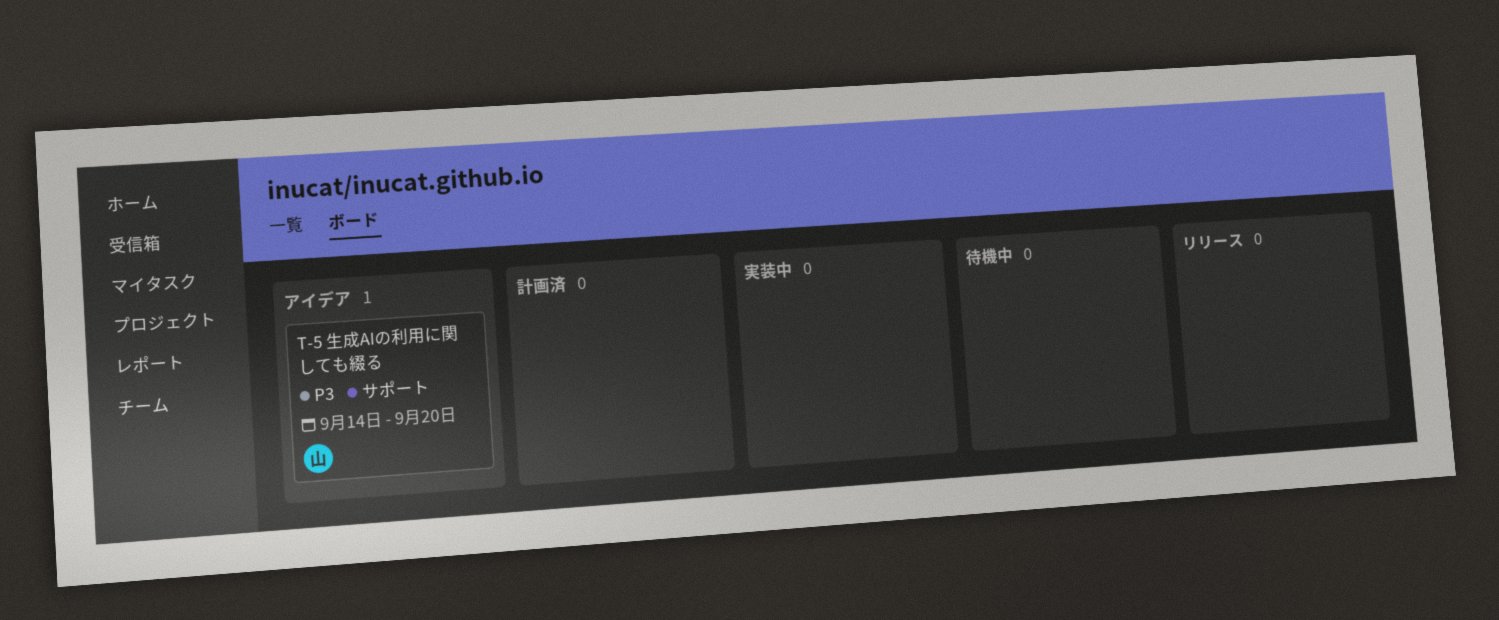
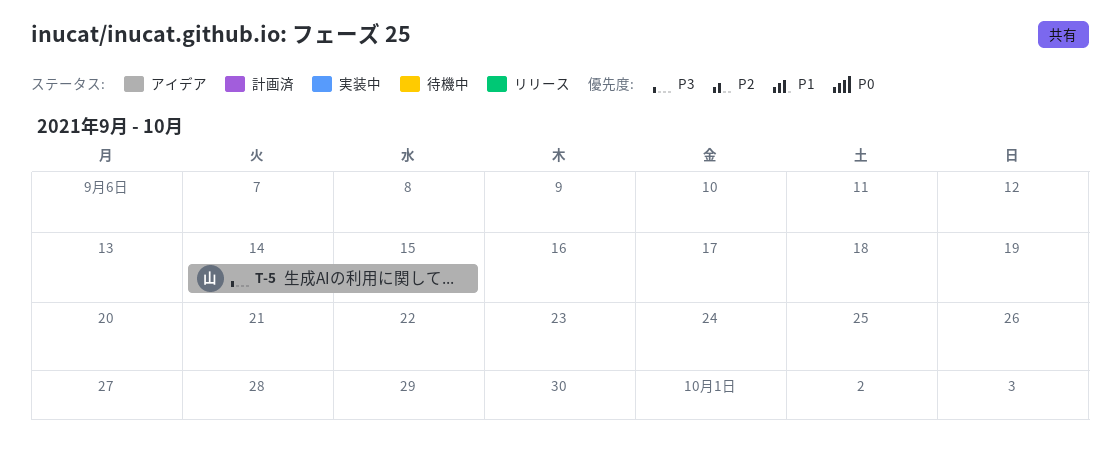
T-5, due: Sep 20 -> Sep 15

